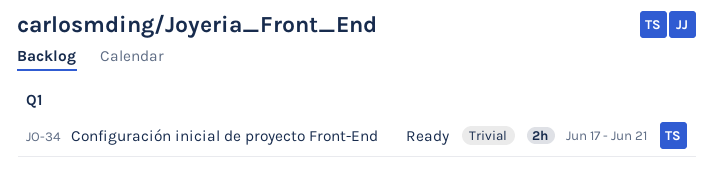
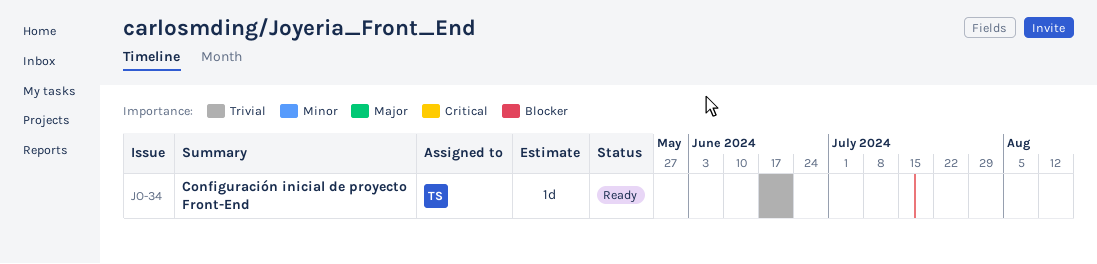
JO-34, estimate: 2h -> 1d

